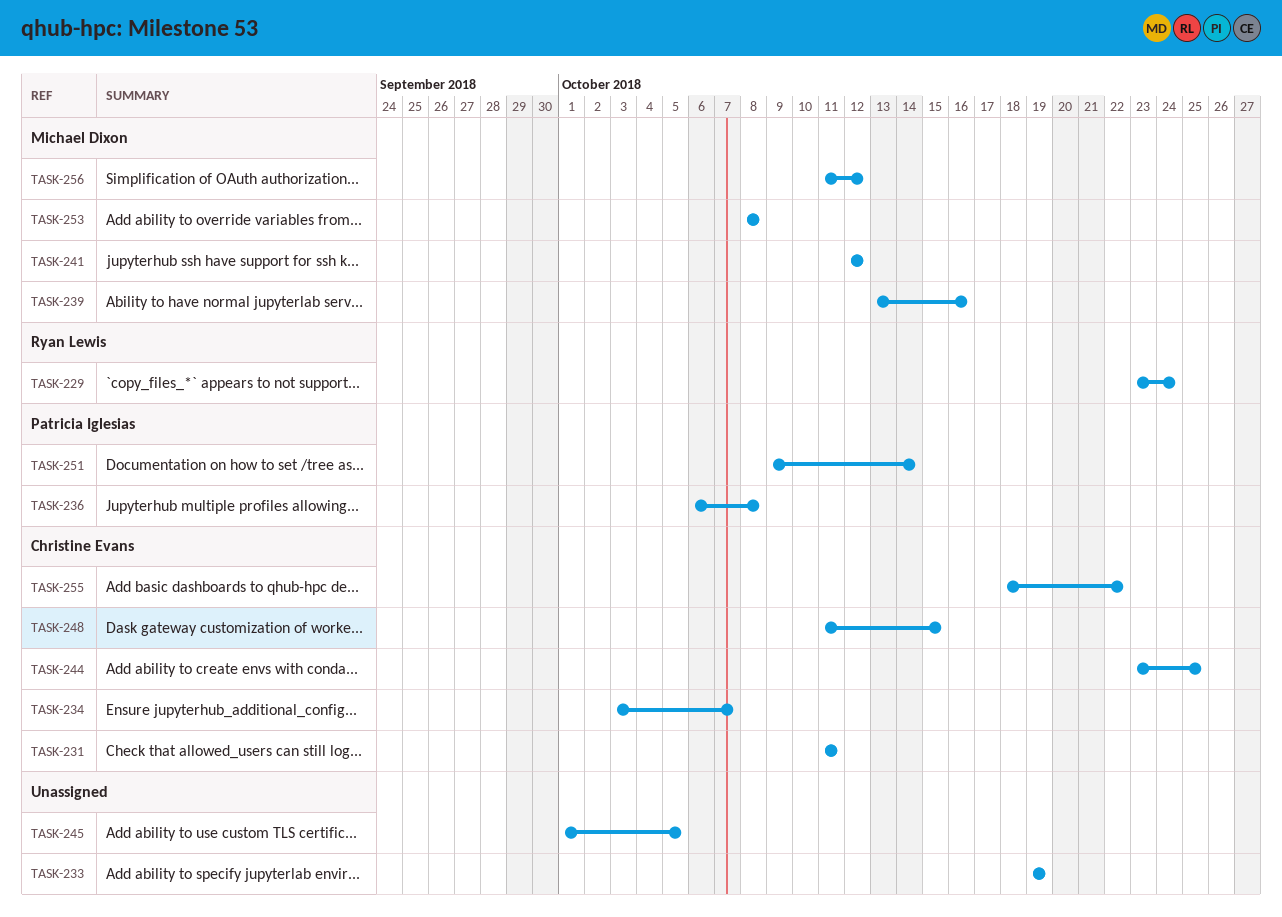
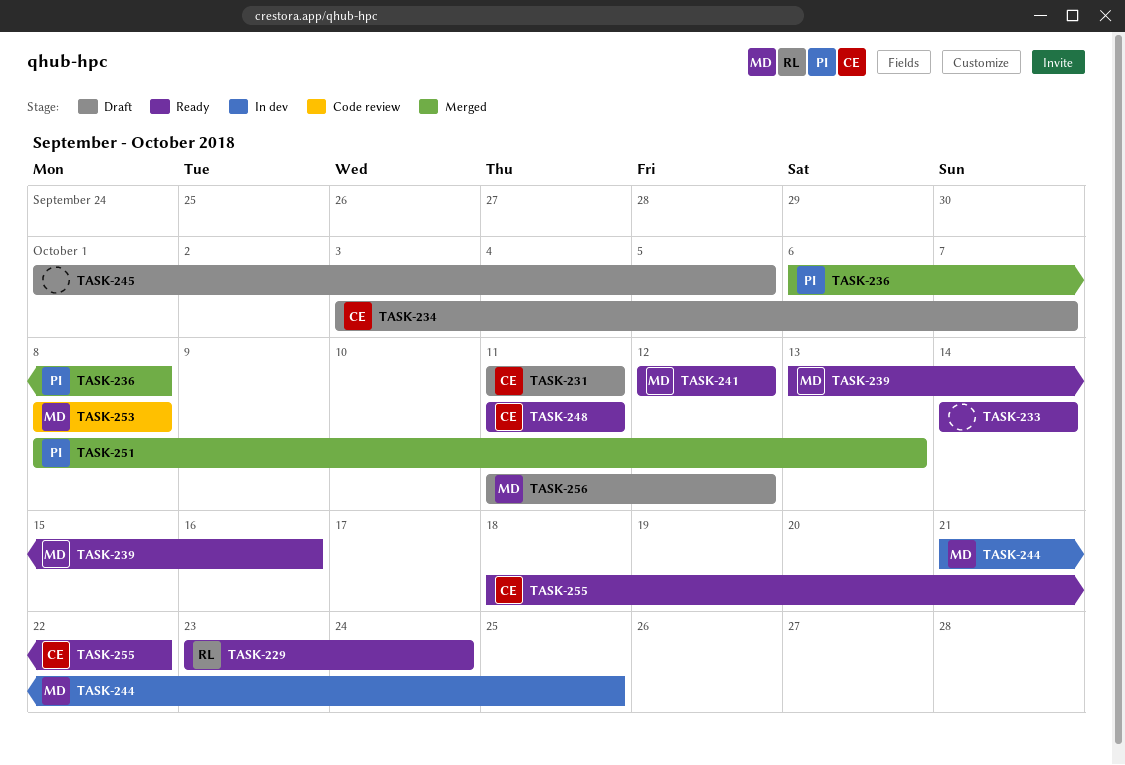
TASK-233, start: Oct 19 -> Oct 14
TASK-233, due: Oct 19 -> Oct 14
TASK-244, owner: Christine Evans -> Michael Dixon
TASK-244, start: Oct 23 -> Oct 21
TASK-248, due: Oct 15 -> Oct 11
TASK-251, start: Oct 9 -> Oct 8
TASK-251, due: Oct 14 -> Oct 13

